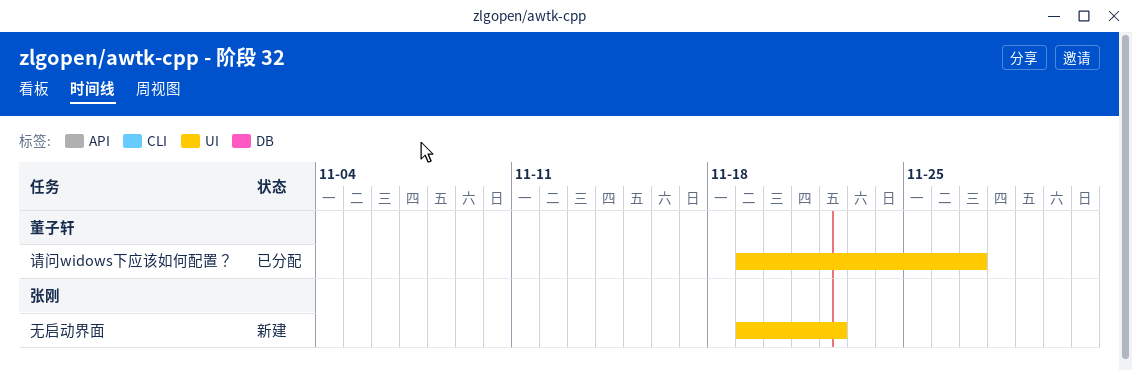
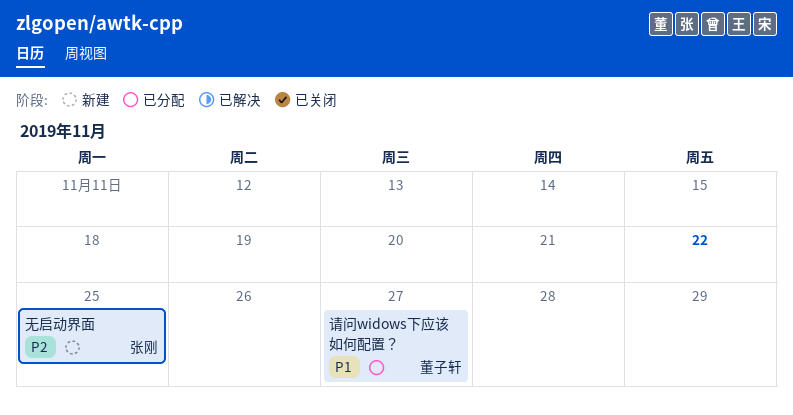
无启动界面, due: Nov 22 -> Nov 25

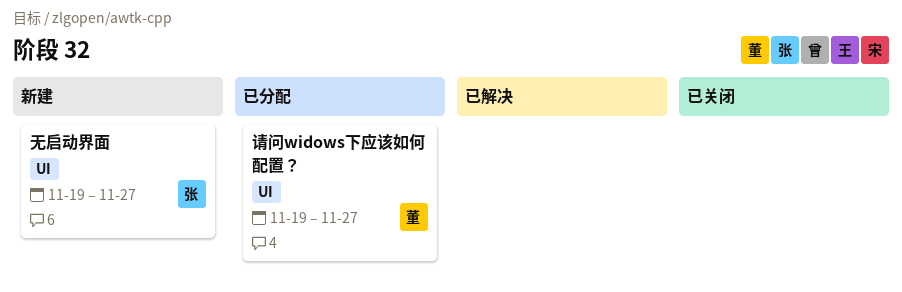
无启动界面, due: Nov 25 -> Nov 27

